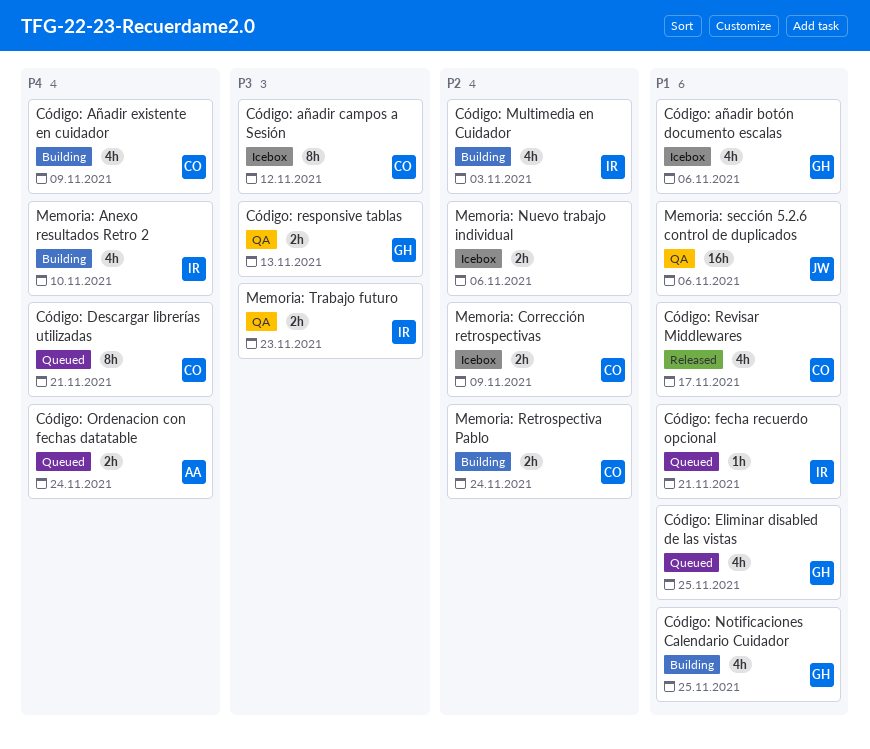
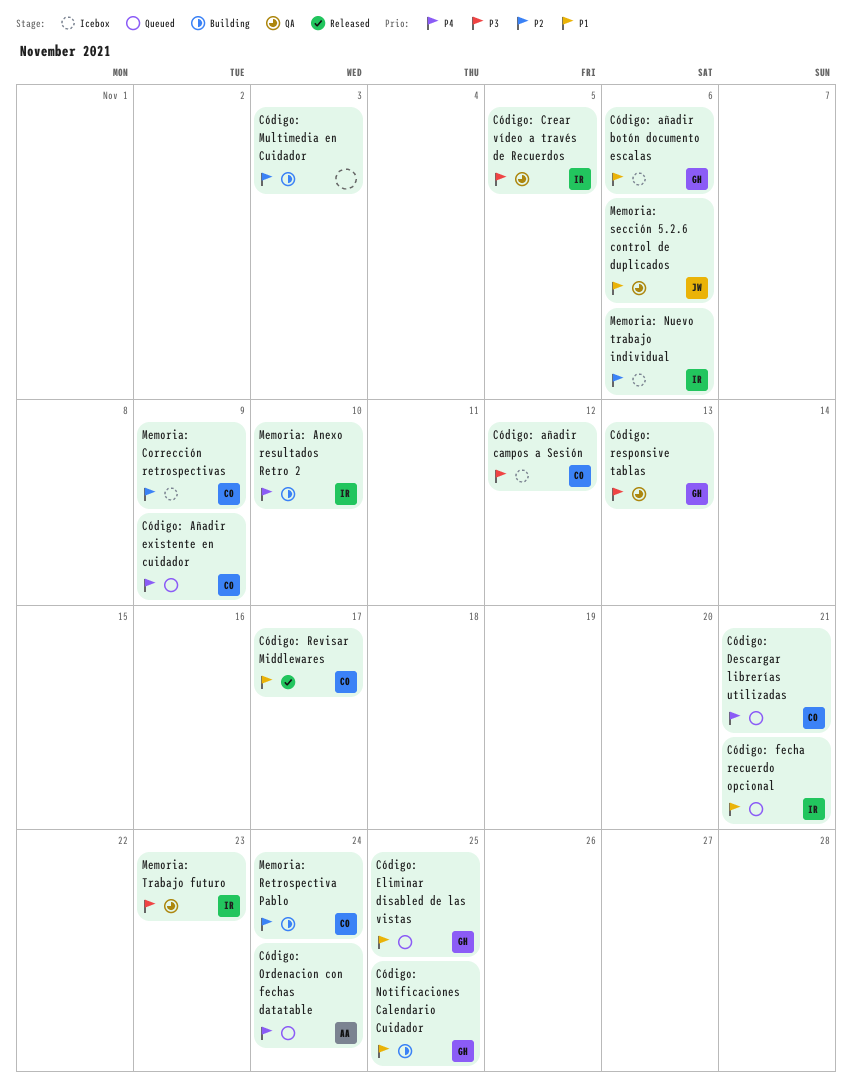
Código: Añadir existente en cuidador, status: Building -> Queued
Código: Crear vídeo a través de Recuerdos: none -> present
Código: Multimedia en Cuidador, owner: IR -> none
Memoria: Nuevo trabajo individual, owner: none -> IR

